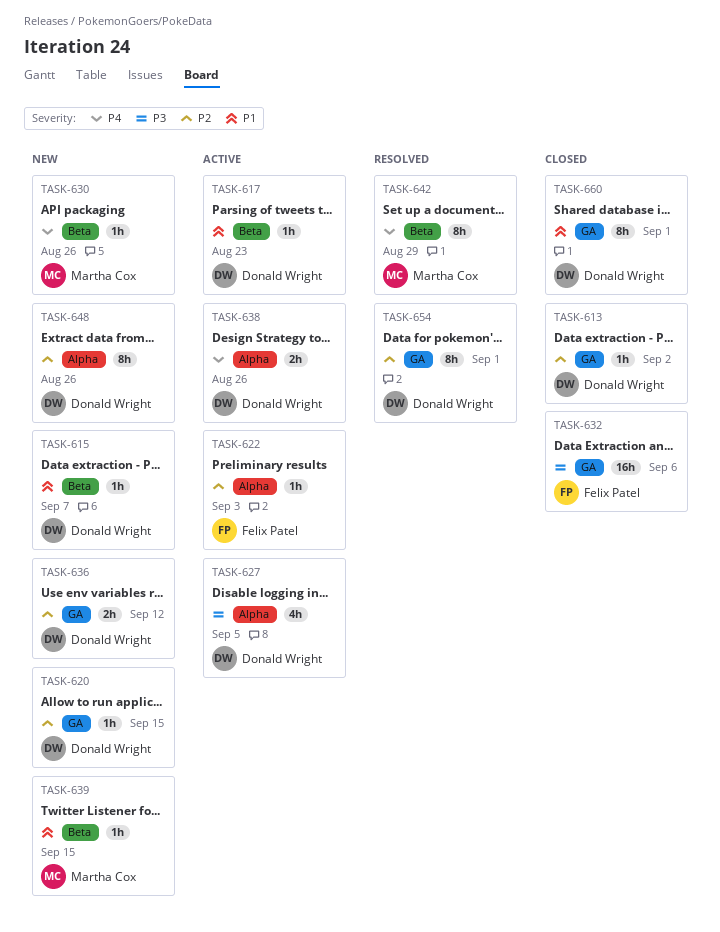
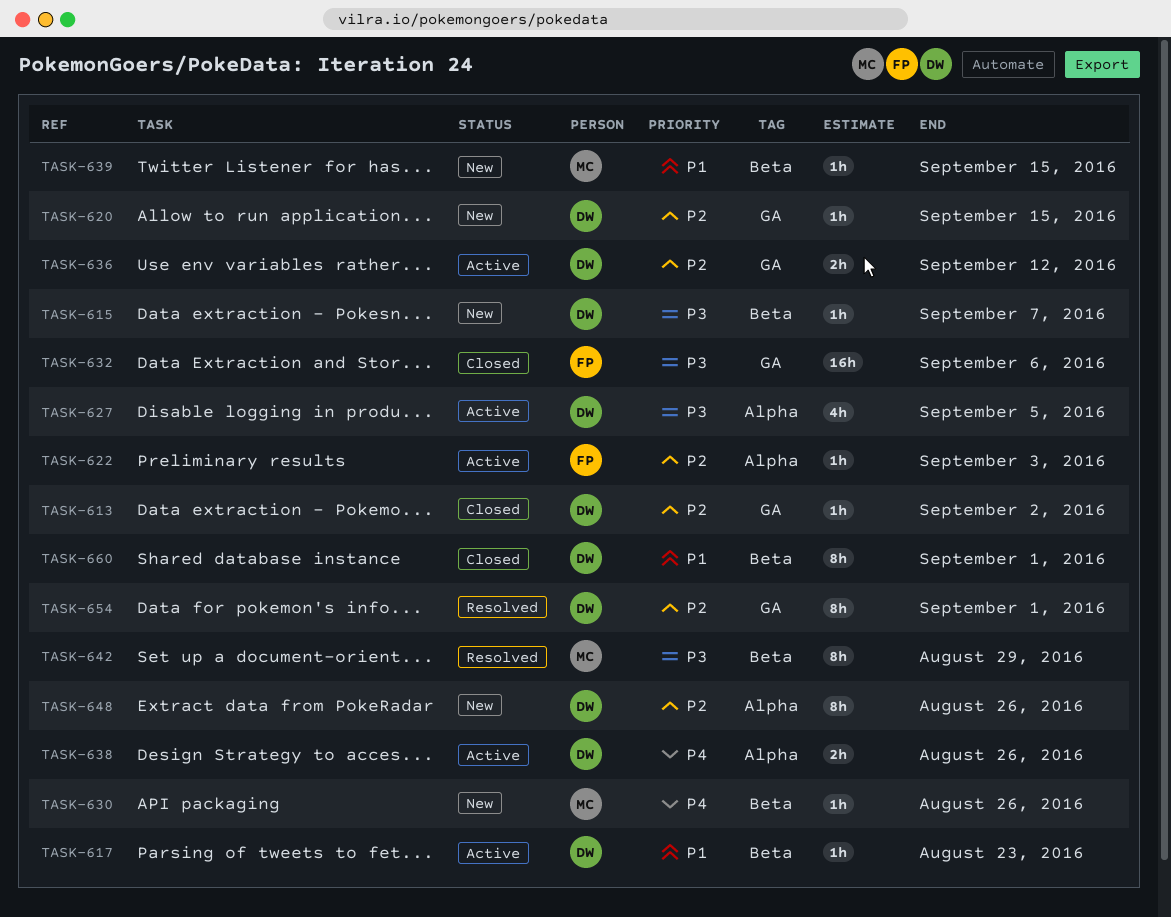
TASK-615, priority: P1 -> P3
TASK-636, status: New -> Active
TASK-642, priority: P4 -> P3
TASK-660, label: GA -> Beta

